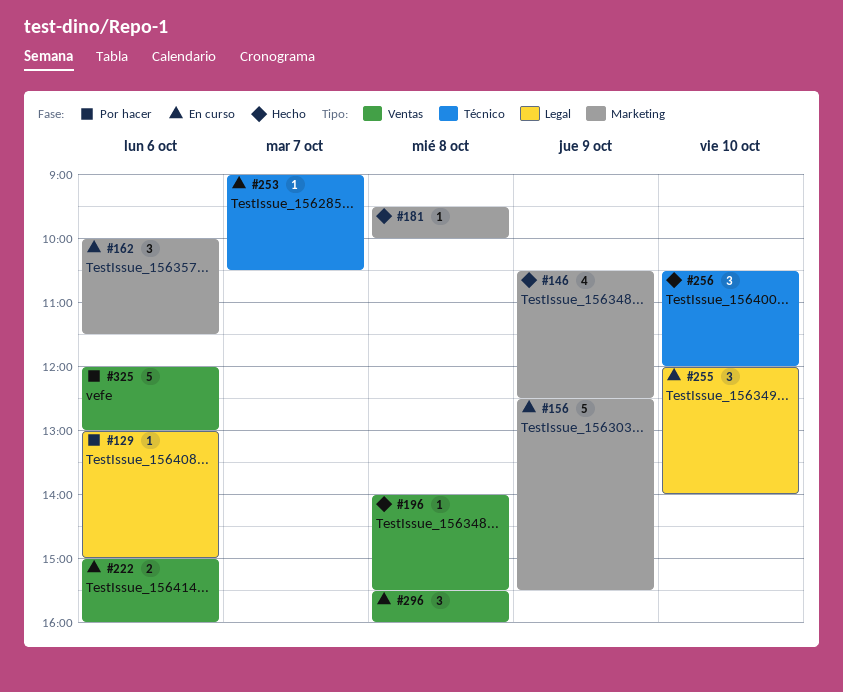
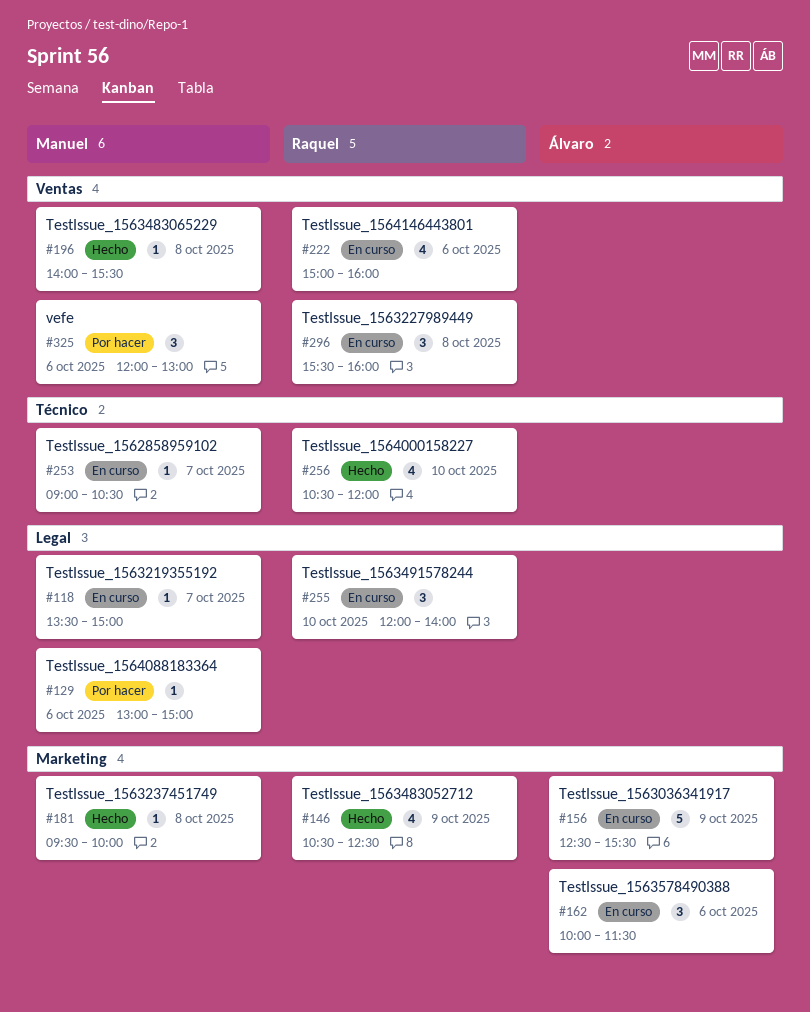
#118: none -> present
#222, estimate: 2 -> 4
#256, estimate: 3 -> 4
#325, estimate: 5 -> 3

